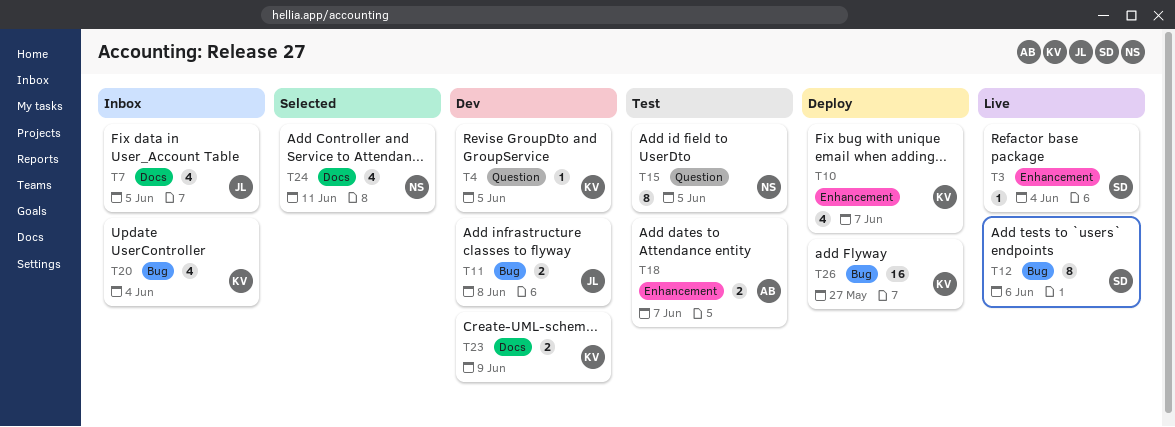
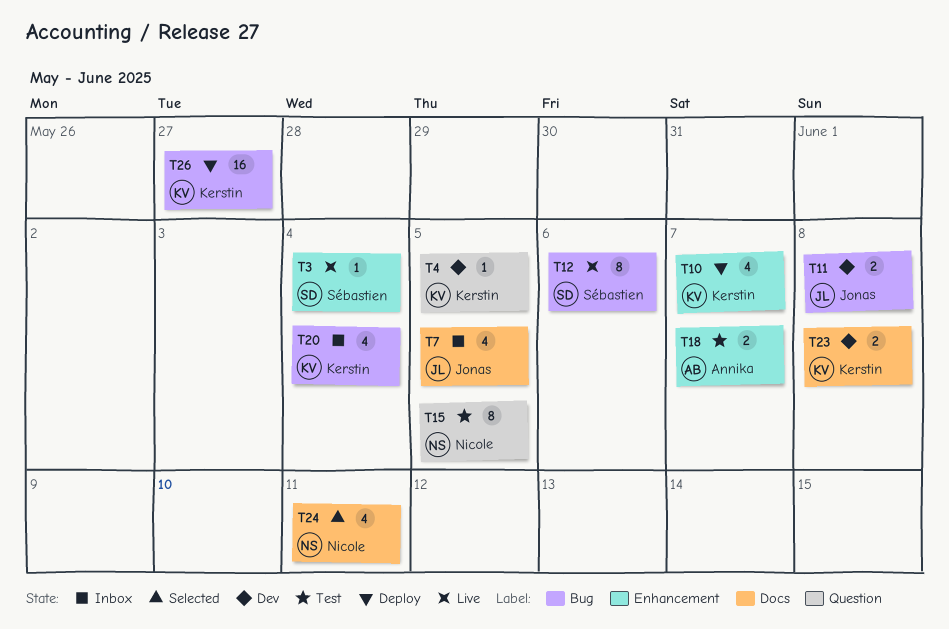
T23, due: Jun 9 -> Jun 8

